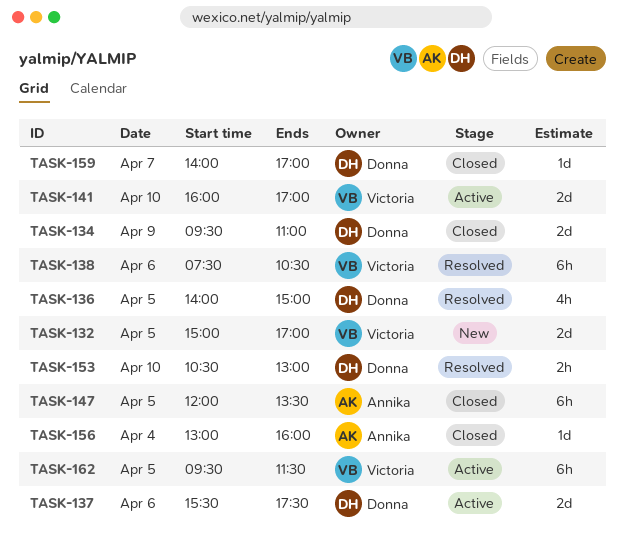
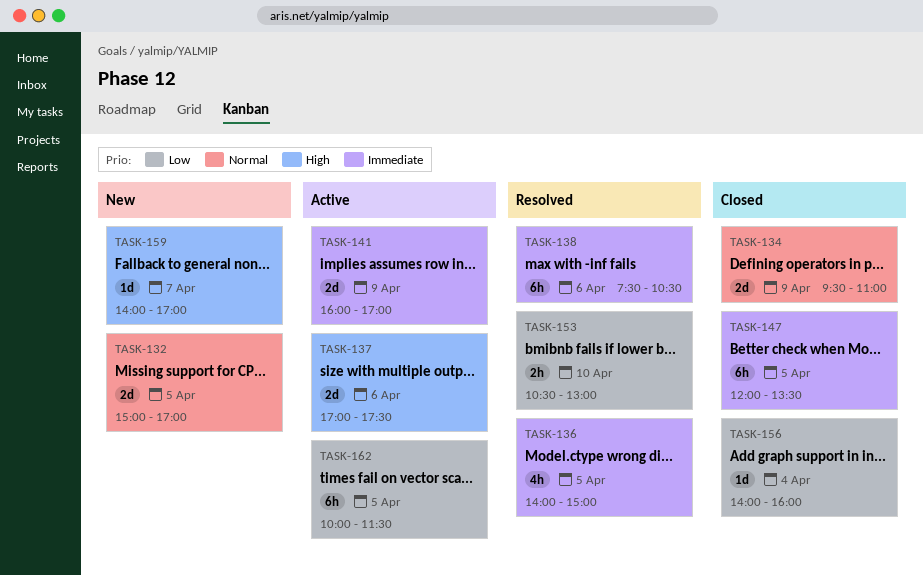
TASK-137, begins: 15:30 -> 17:00
TASK-141, day: Apr 10 -> Apr 9
TASK-156, begins: 13:00 -> 14:00
TASK-159, status: Closed -> New
TASK-162, begins: 09:30 -> 10:00

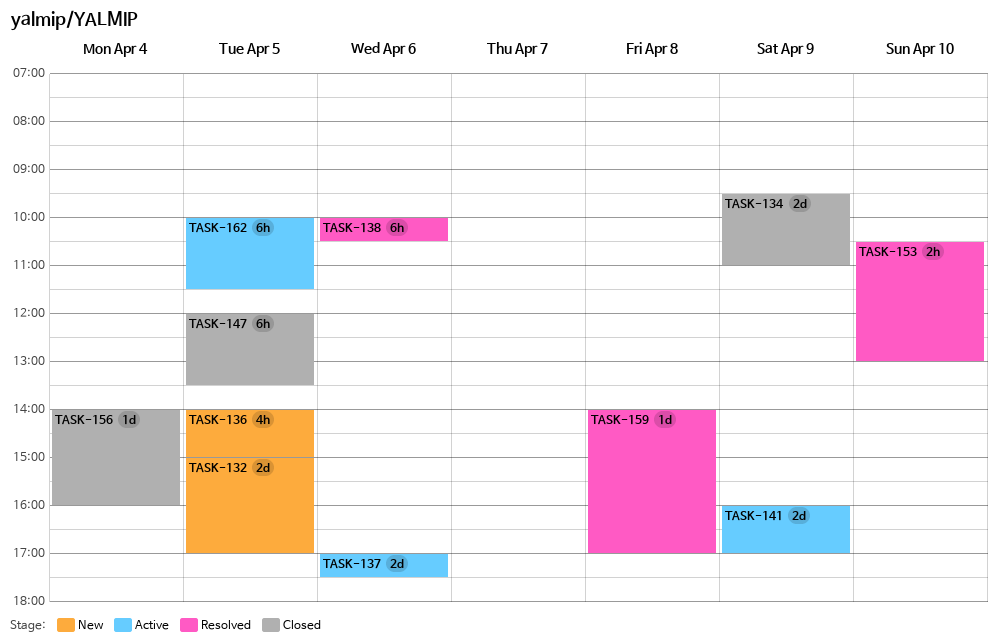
TASK-136, status: Resolved -> New
TASK-138, begins: 07:30 -> 10:00
TASK-159, status: New -> Resolved
TASK-159, day: Apr 7 -> Apr 8

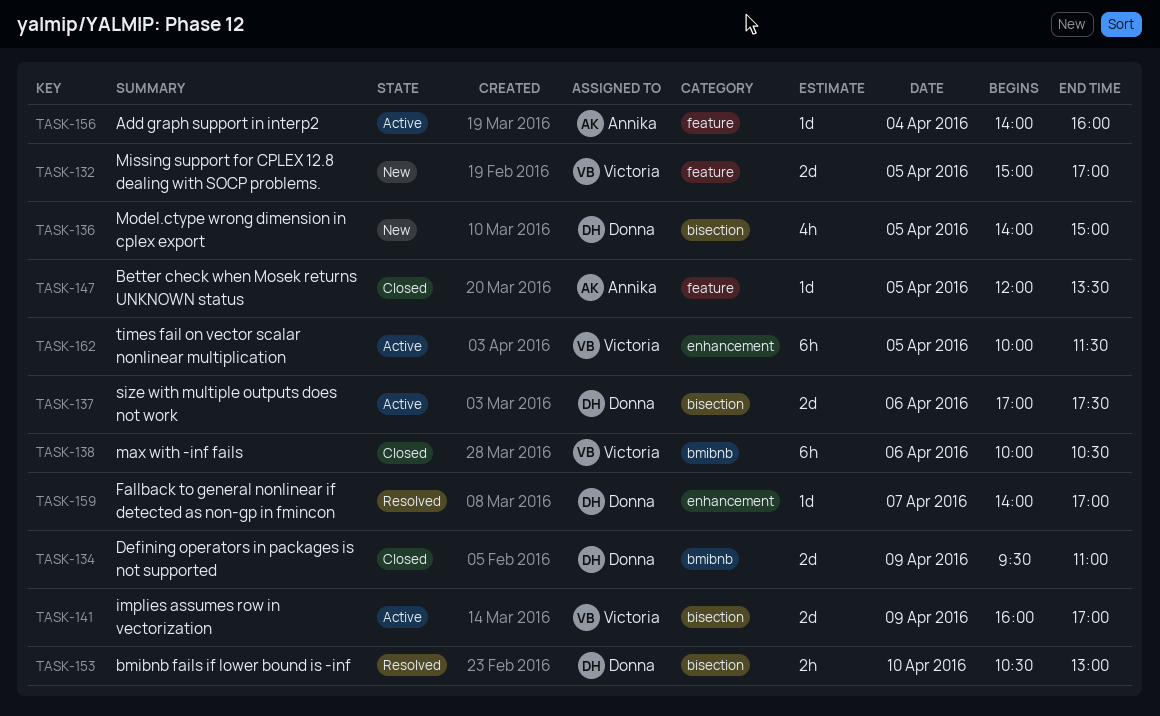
TASK-138, status: Resolved -> Closed
TASK-147, estimate: 6h -> 1d
TASK-156, status: Closed -> Active
TASK-159, day: Apr 8 -> Apr 7

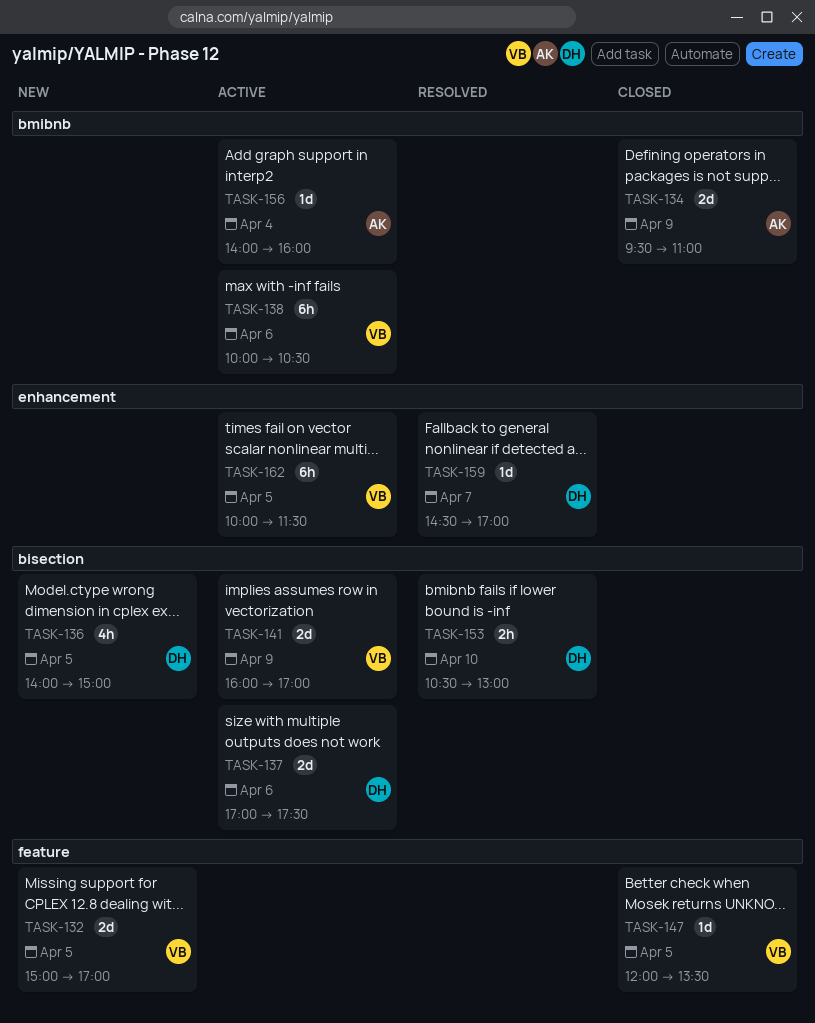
TASK-134, owner: Donna -> Annika
TASK-138, status: Closed -> Active
TASK-147, owner: Annika -> Victoria
TASK-156, label: feature -> bmibnb
TASK-159, begins: 14:00 -> 14:30

